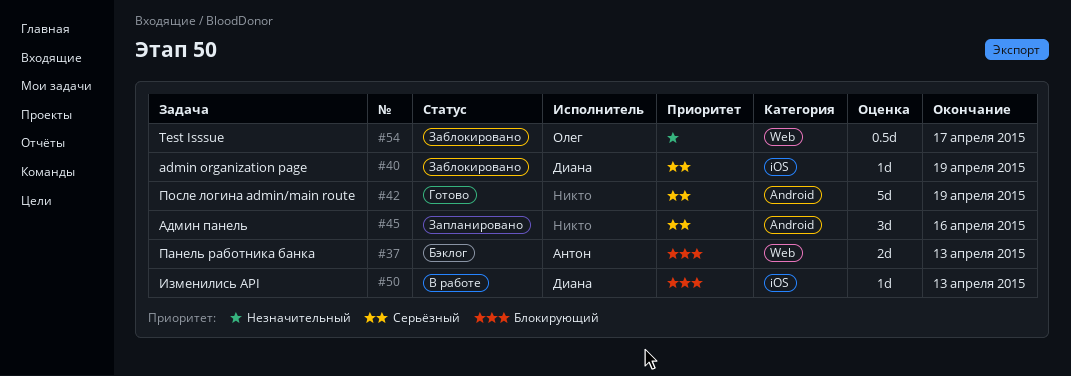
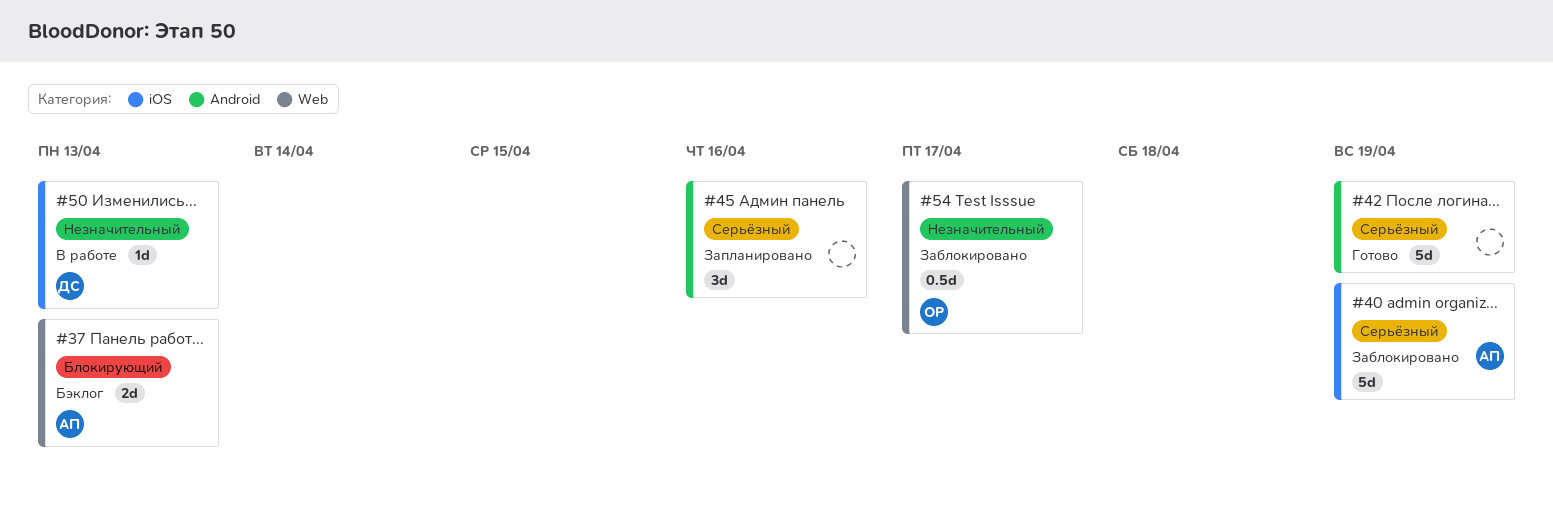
#40, owner: Диана -> Антон
#40, estimate: 1d -> 5d
#50, priority: Блокирующий -> Незначительный

